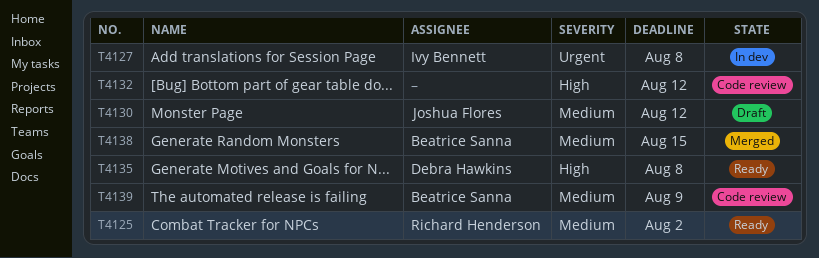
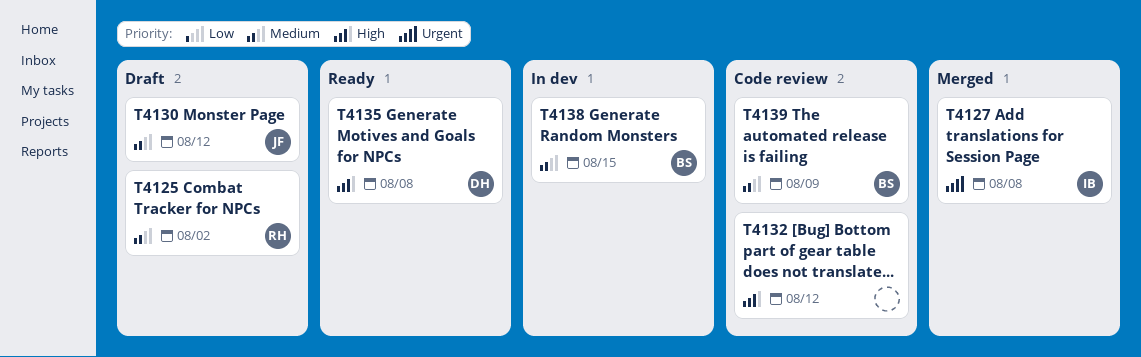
T4125, status: Ready -> Draft
T4127, status: In dev -> Merged
T4138, status: Merged -> In dev

